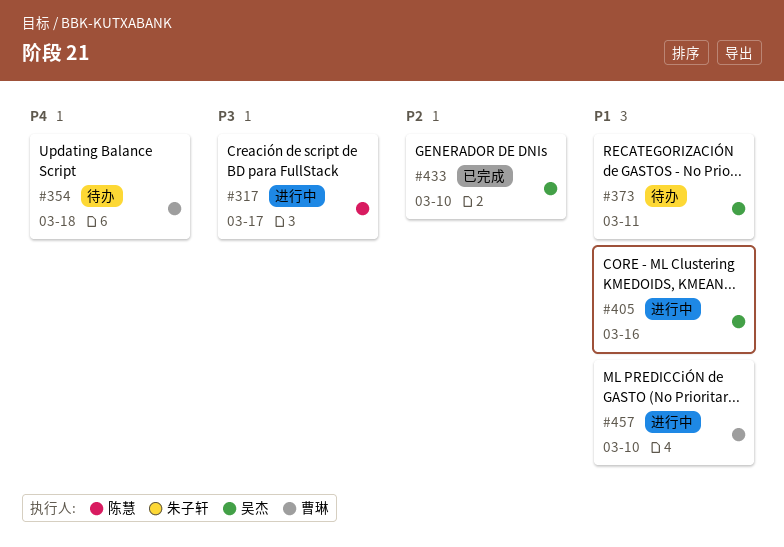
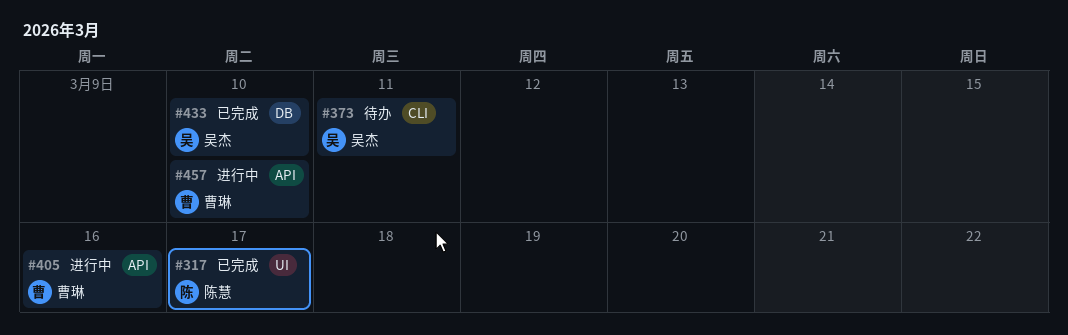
#317, status: 进行中 -> 已完成
#354: present -> none
#405, owner: 吴杰 -> 曹琳

